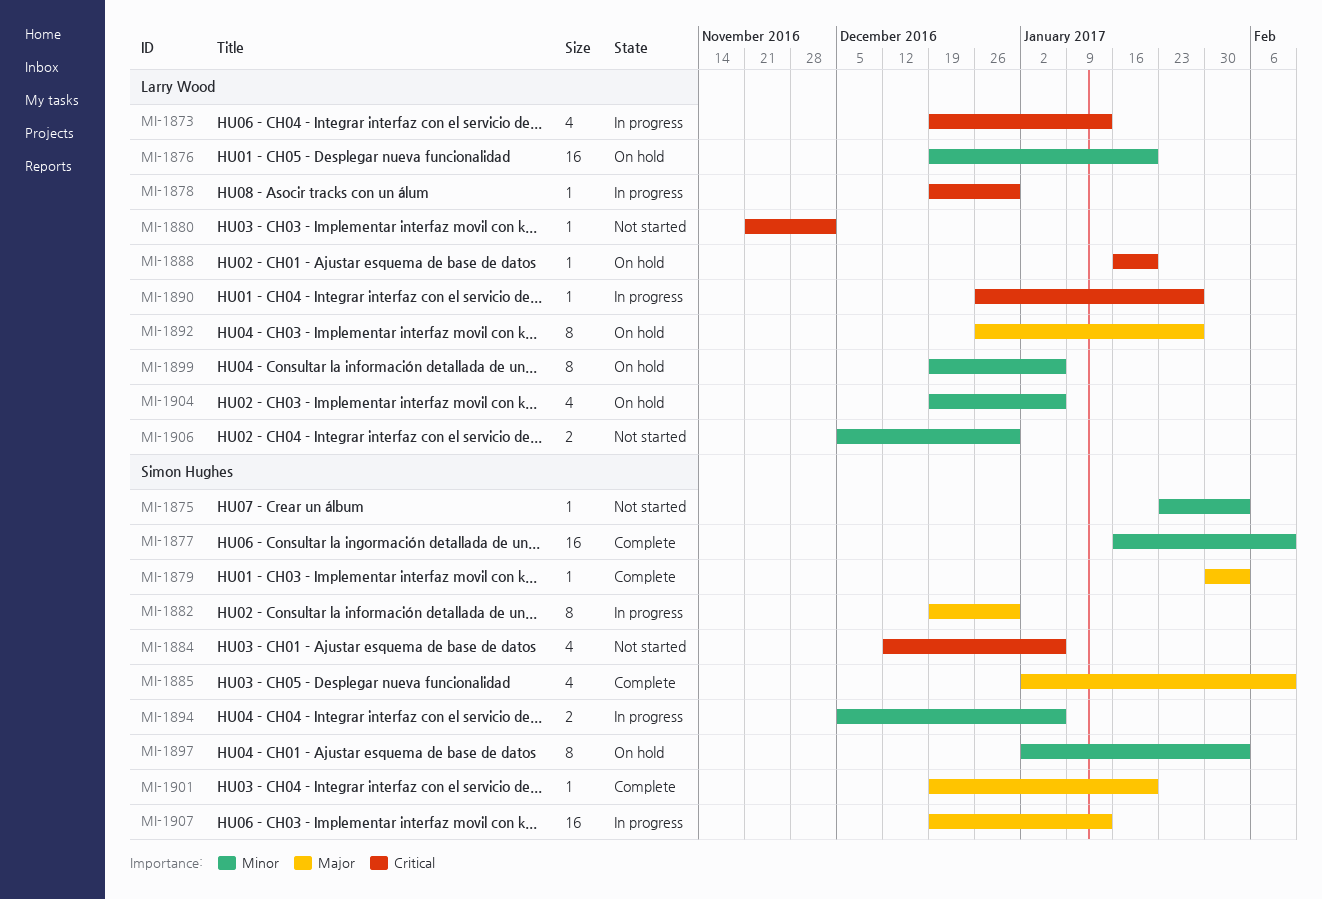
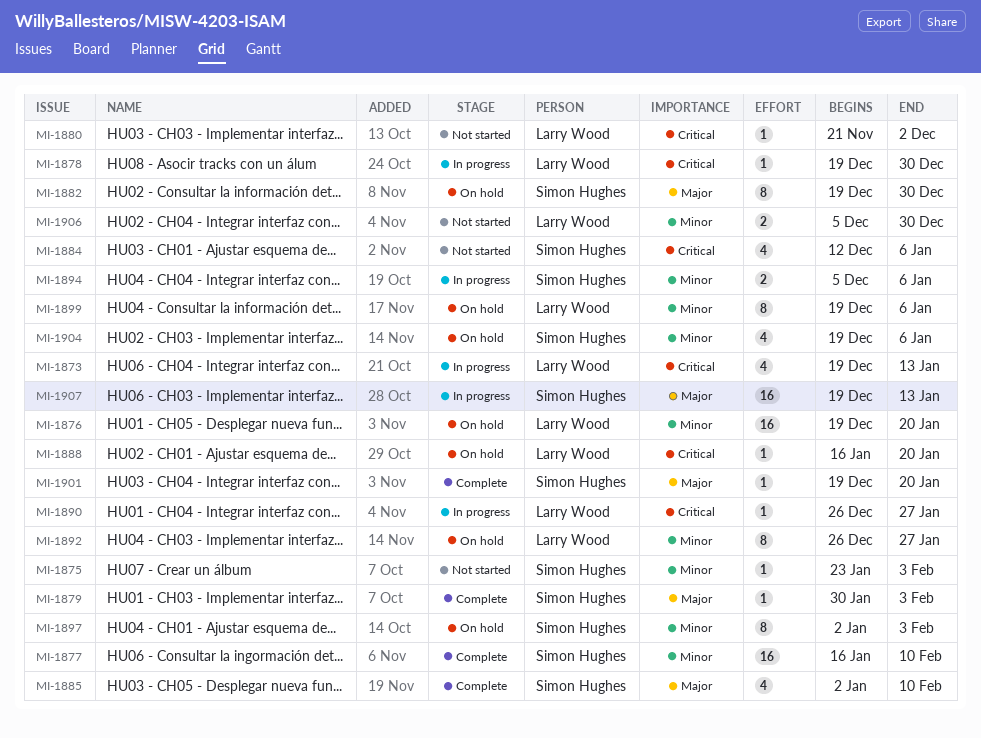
MI-1882, status: In progress -> On hold
MI-1892, priority: Major -> Minor
MI-1904, owner: Larry Wood -> Simon Hughes

